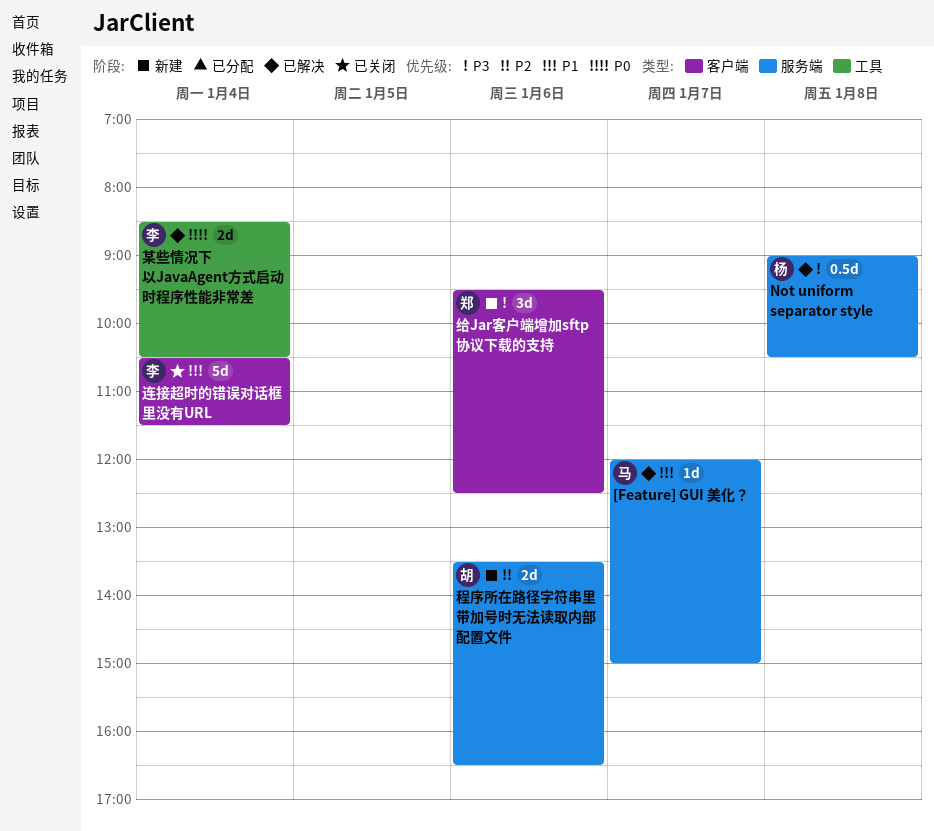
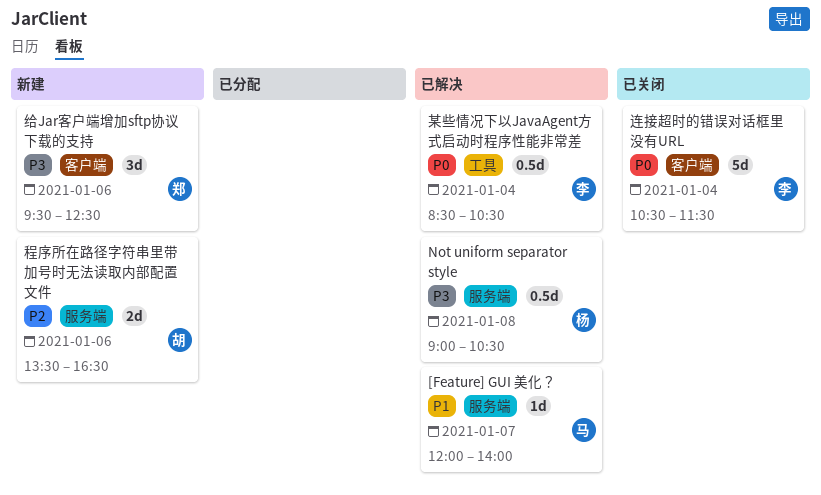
[Feature] GUI 美化？, ends: 15:00 -> 14:00
某些情况下以JavaAgent方式启动时程序性能非常差, estimate: 2d -> 0.5d
连接超时的错误对话框里没有URL, priority: P1 -> P0

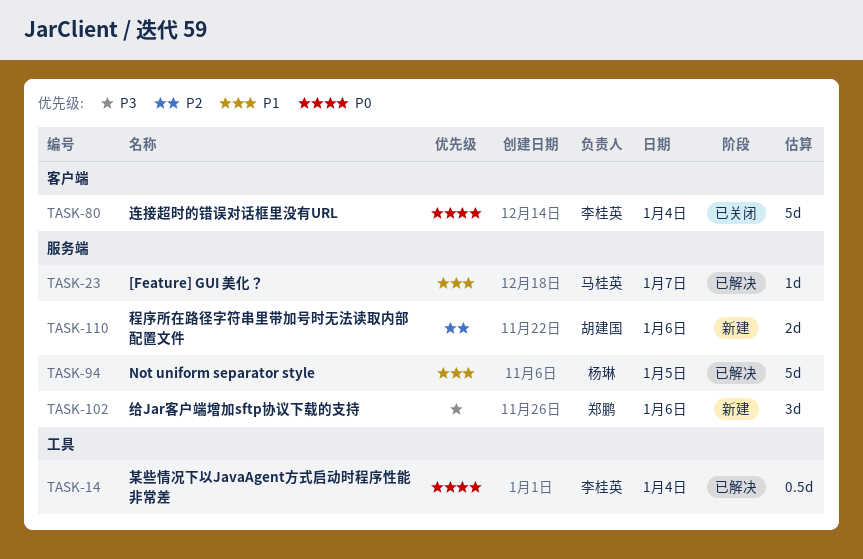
Not uniform separator style, priority: P3 -> P1
Not uniform separator style, estimate: 0.5d -> 5d
Not uniform separator style, day: Jan 8 -> Jan 5
给Jar客户端增加sftp协议下载的支持, label: 客户端 -> 服务端

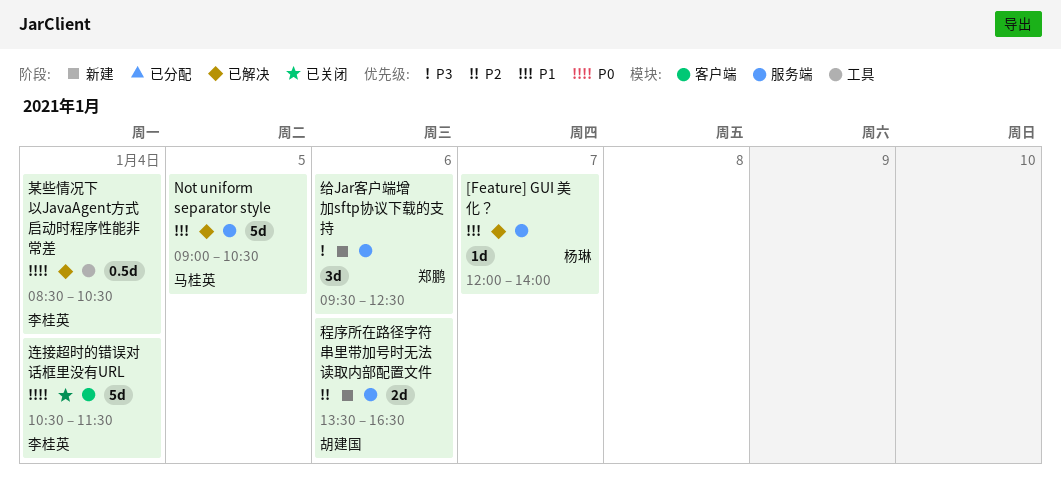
[Feature] GUI 美化？, owner: 马桂英 -> 杨琳
Not uniform separator style, owner: 杨琳 -> 马桂英

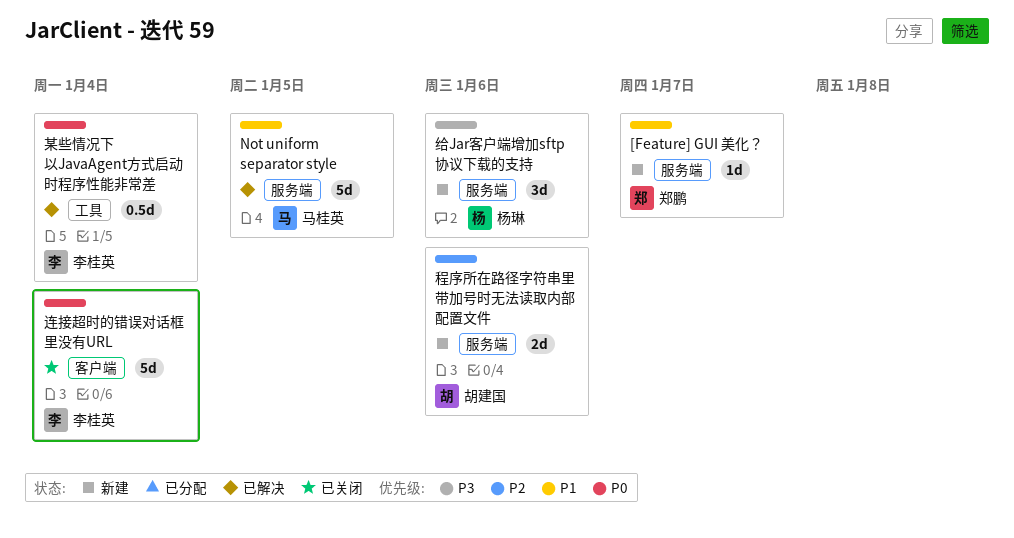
[Feature] GUI 美化？, status: 已解决 -> 新建
[Feature] GUI 美化？, owner: 杨琳 -> 郑鹏
给Jar客户端增加sftp协议下载的支持, owner: 郑鹏 -> 杨琳

